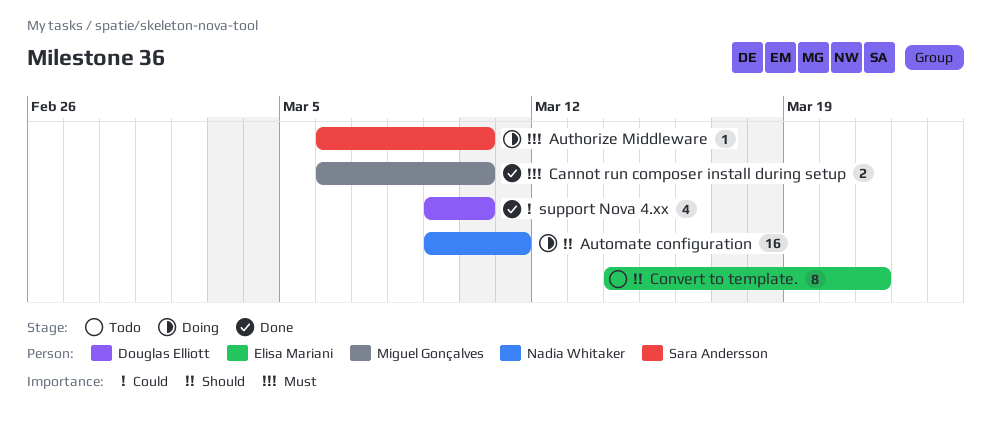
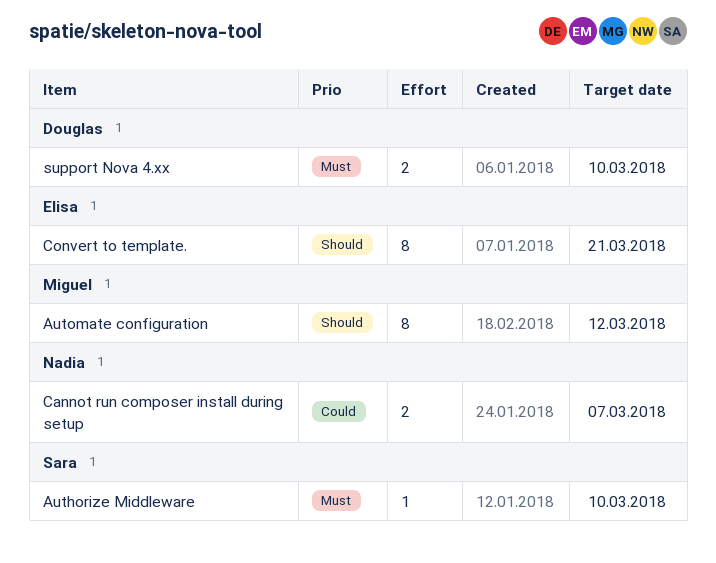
Automate configuration, owner: Nadia Whitaker -> Miguel Gonçalves
Automate configuration, estimate: 16 -> 8
Automate configuration, due: Mar 11 -> Mar 12
Cannot run composer install during setup, owner: Miguel Gonçalves -> Nadia Whitaker
Cannot run composer install during setup, priority: Must -> Could
Cannot run composer install during setup, due: Mar 10 -> Mar 7
support Nova 4.xx, priority: Could -> Must
support Nova 4.xx, estimate: 4 -> 2

